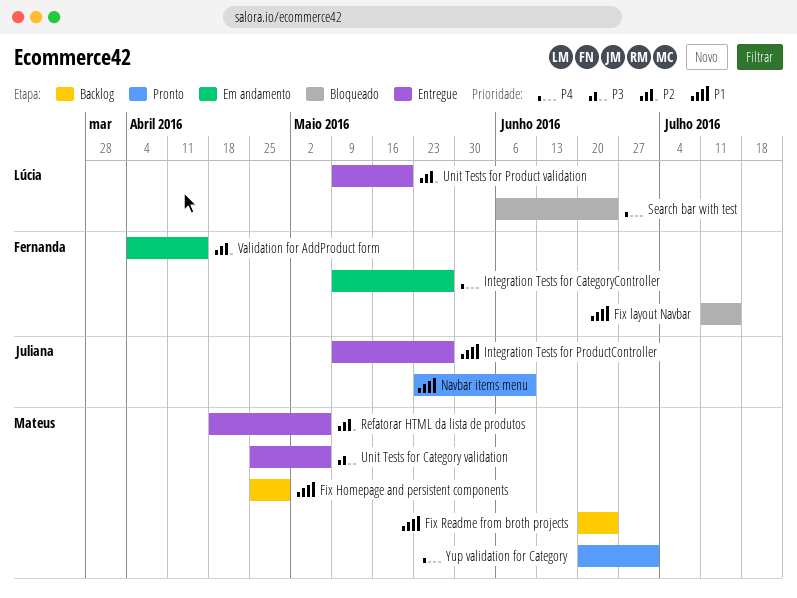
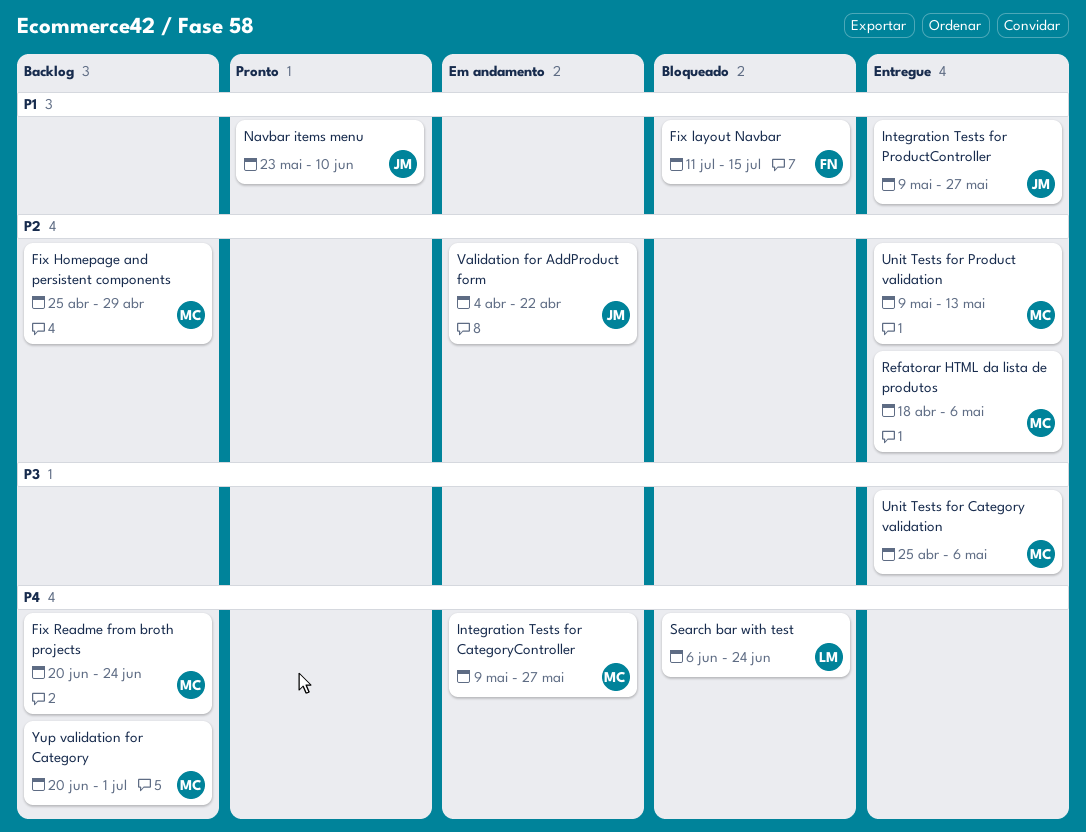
Fix Homepage and persistent components, priority: P1 -> P2
Fix Readme from broth projects, priority: P1 -> P4
Integration Tests for CategoryController, owner: Fernanda -> Mateus
Unit Tests for Product validation, owner: Lúcia -> Mateus
Unit Tests for Product validation, due: May 20 -> May 13
Validation for AddProduct form, owner: Fernanda -> Juliana
Validation for AddProduct form, due: Apr 15 -> Apr 22
Yup validation for Category, status: Pronto -> Backlog

